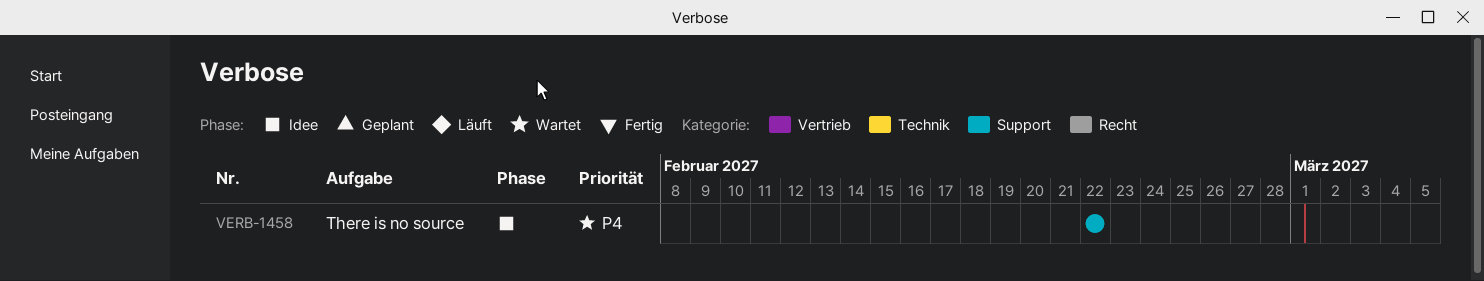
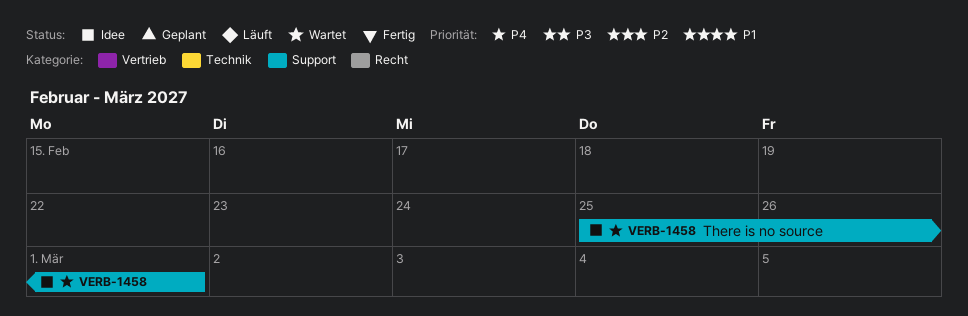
VERB-1458, start: Feb 22 -> Feb 25
VERB-1458, due: Feb 22 -> Mar 1

